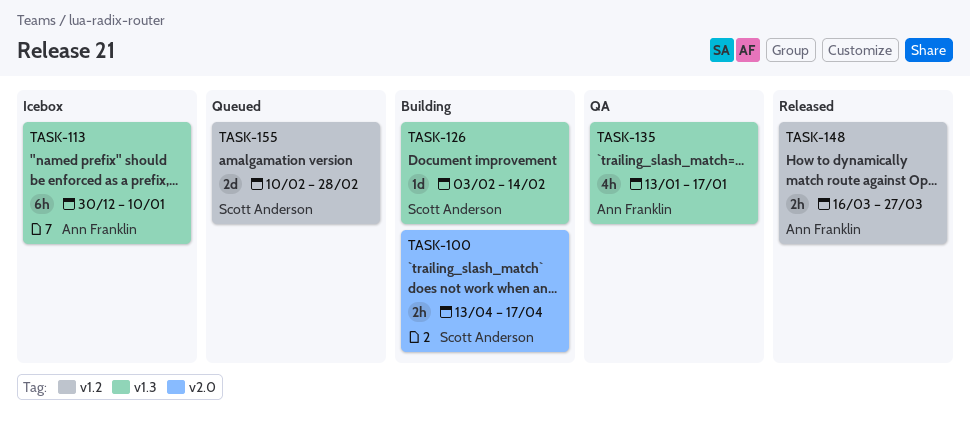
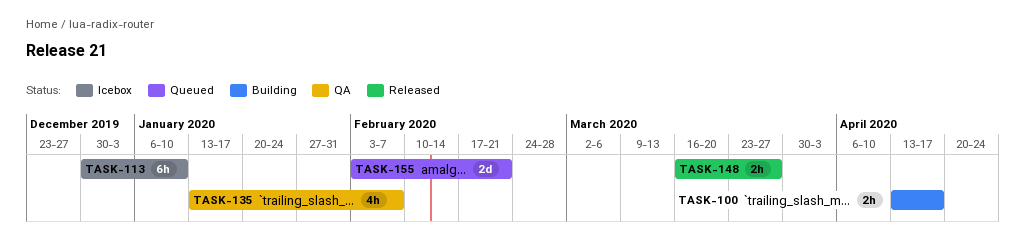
TASK-126: present -> none
TASK-135, due: Jan 17 -> Feb 7
TASK-155, start: Feb 10 -> Feb 3
TASK-155, due: Feb 28 -> Feb 21

